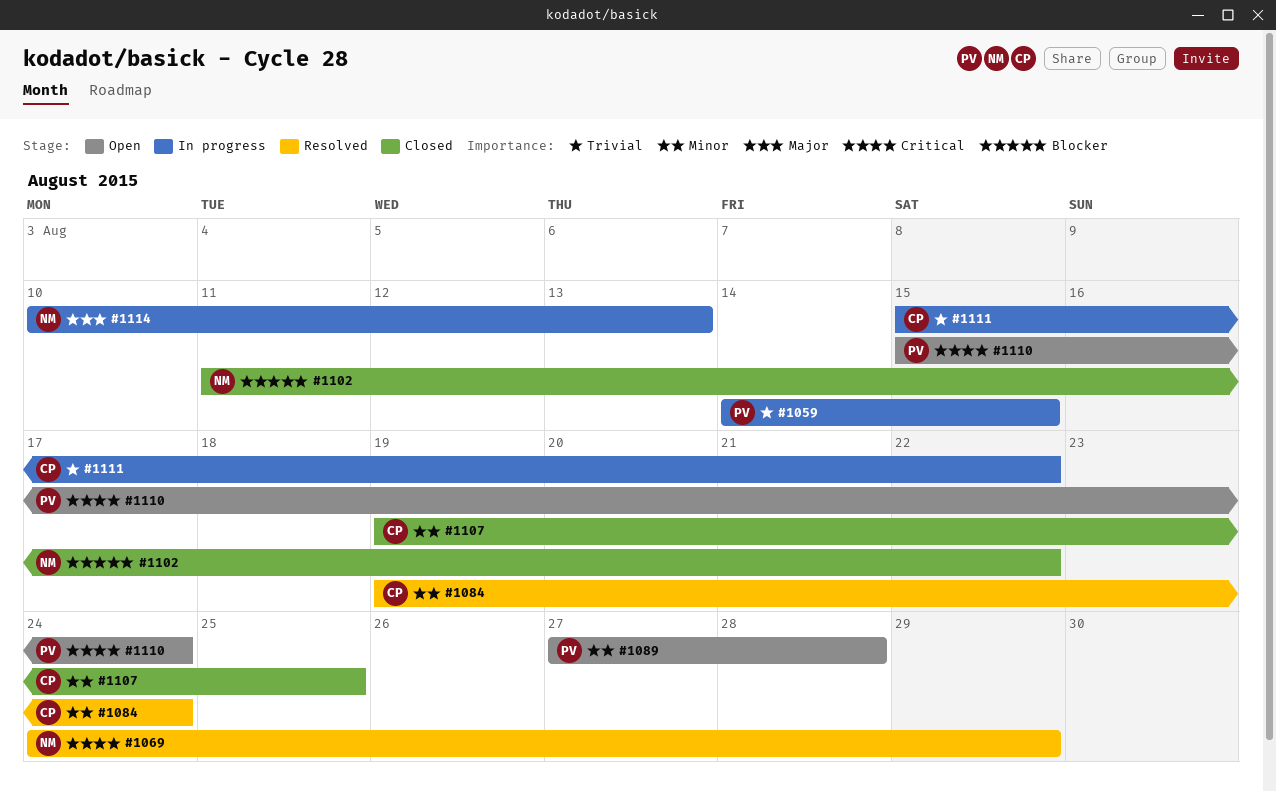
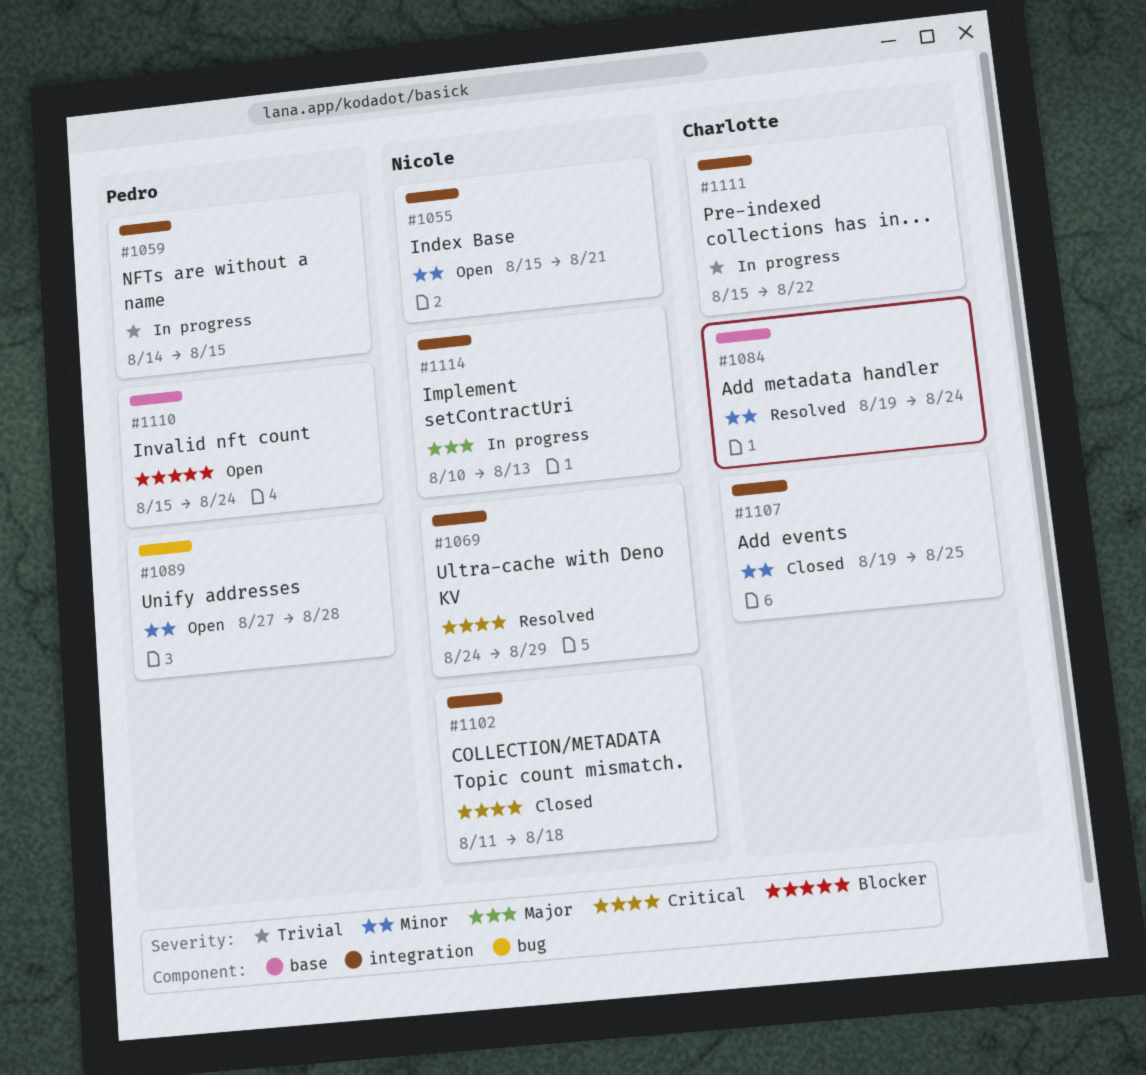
#1055: none -> present
#1102, priority: Blocker -> Critical
#1102, due: Aug 22 -> Aug 18
#1110, priority: Critical -> Blocker

